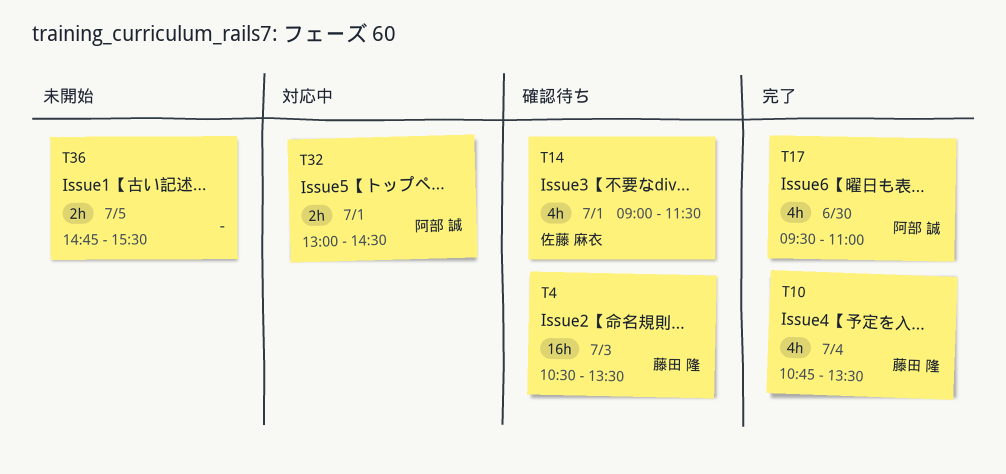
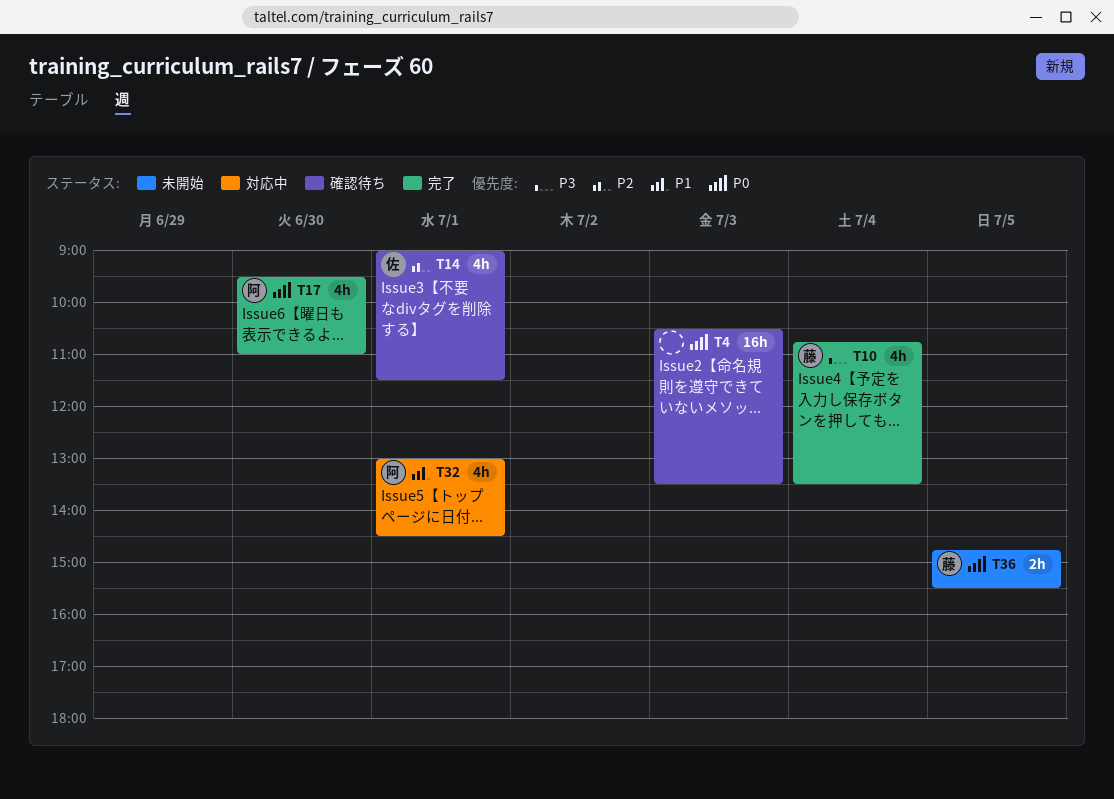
T4, owner: 藤田 隆 -> none
T32, estimate: 2h -> 4h
T36, owner: none -> 藤田 隆

